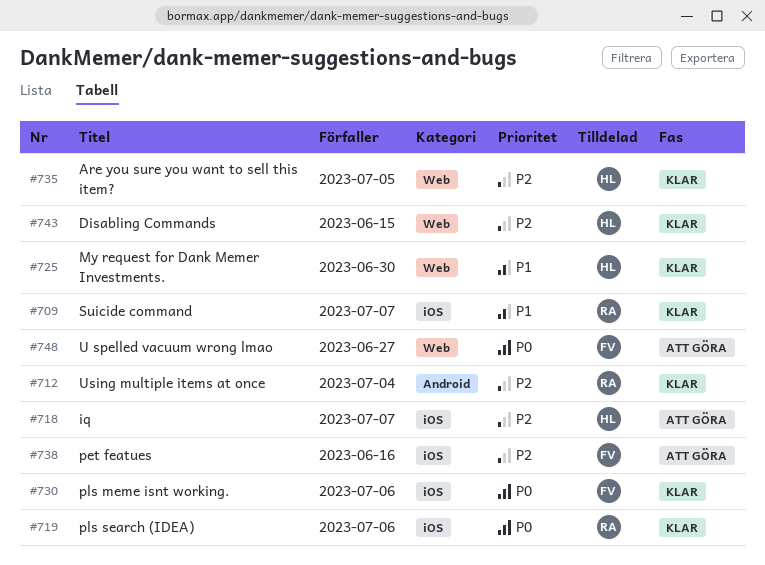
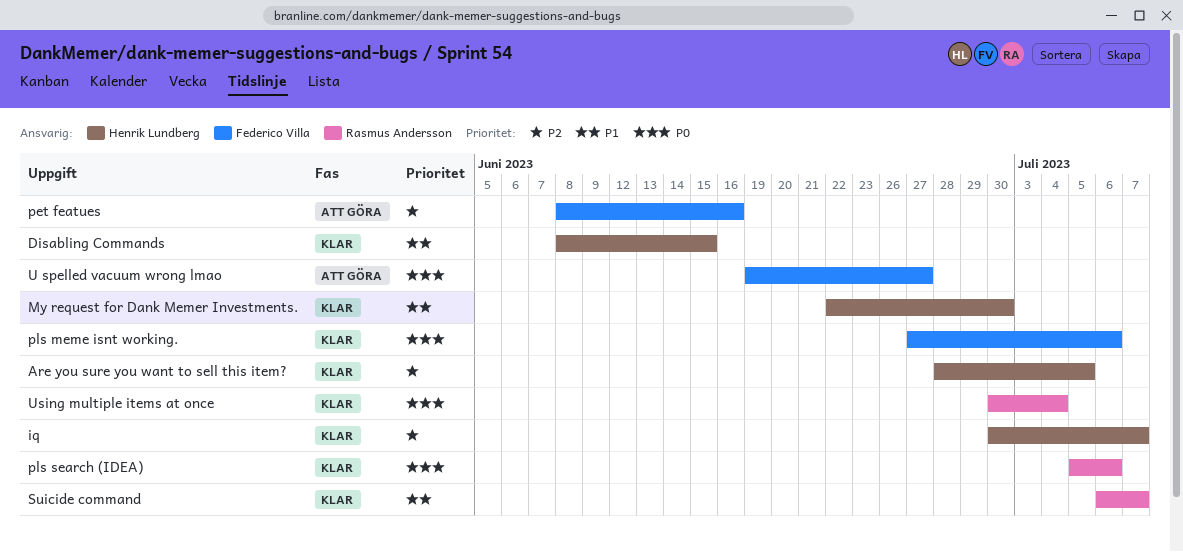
Disabling Commands, priority: P2 -> P1
iq, status: Att göra -> Klar
Using multiple items at once, priority: P2 -> P0

